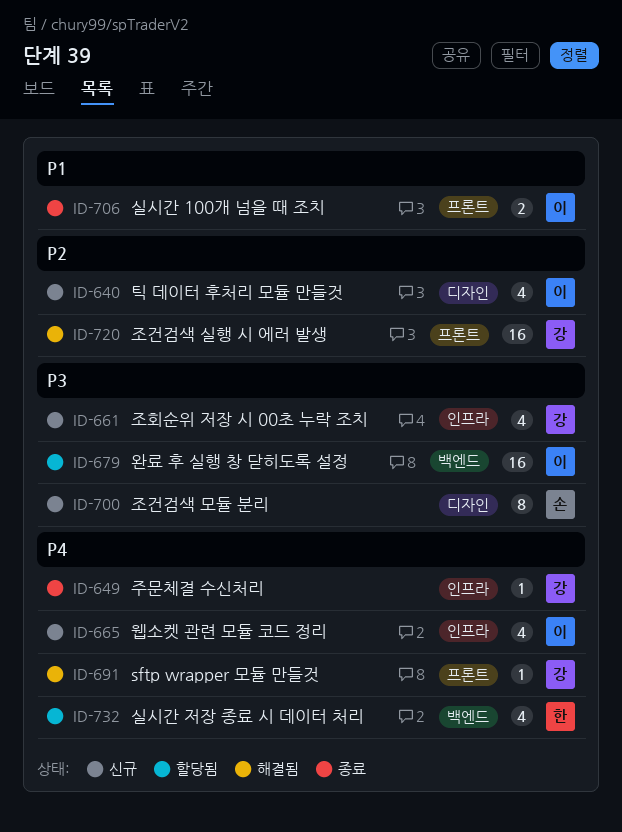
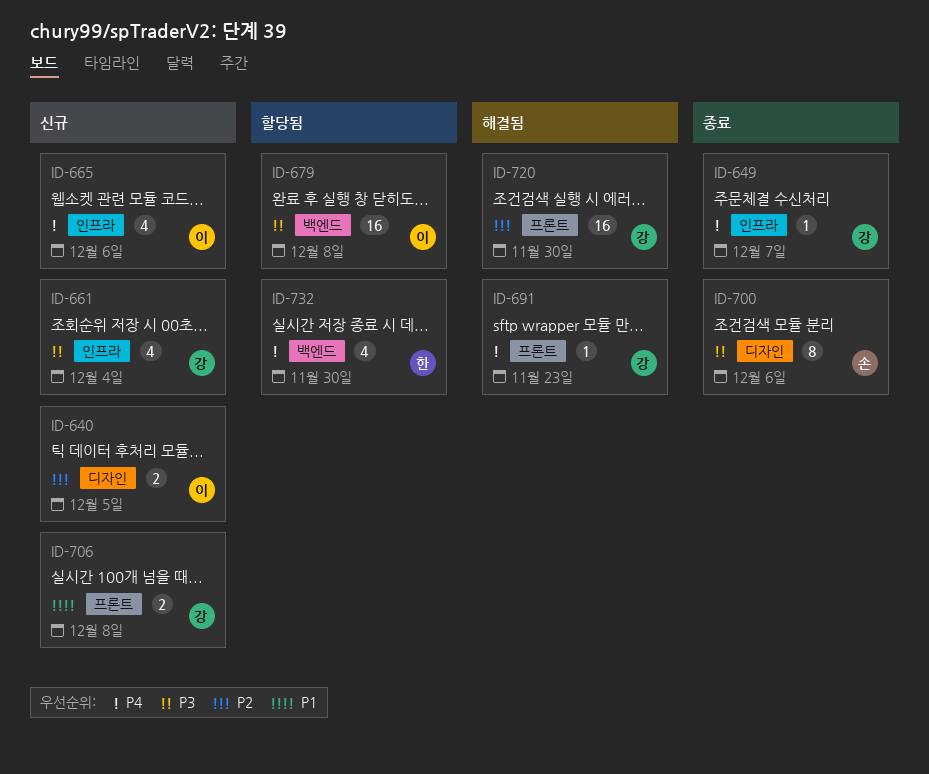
ID-640, estimate: 4 -> 2
ID-700, status: 신규 -> 종료
ID-706, status: 종료 -> 신규
ID-706, owner: 이 -> 강

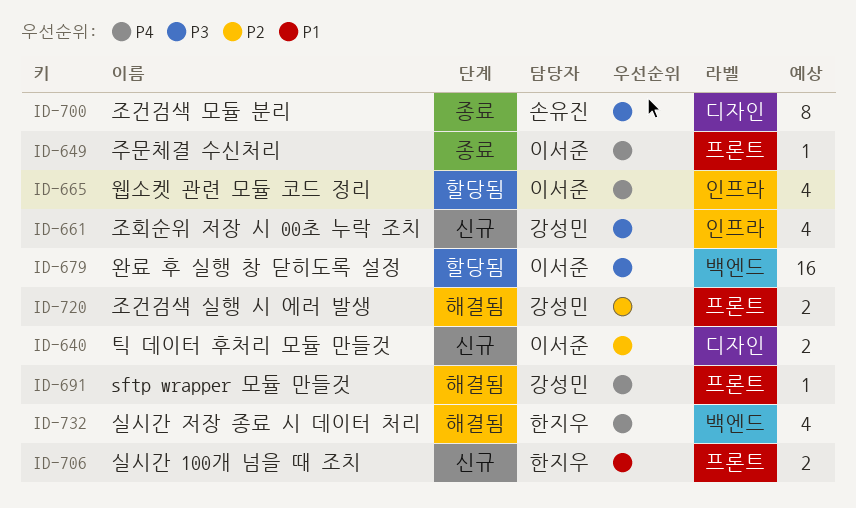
ID-649, owner: 강성민 -> 이서준
ID-649, label: 인프라 -> 프론트
ID-665, status: 신규 -> 할당됨
ID-706, owner: 강성민 -> 한지우
ID-720, estimate: 16 -> 2
ID-732, status: 할당됨 -> 해결됨

